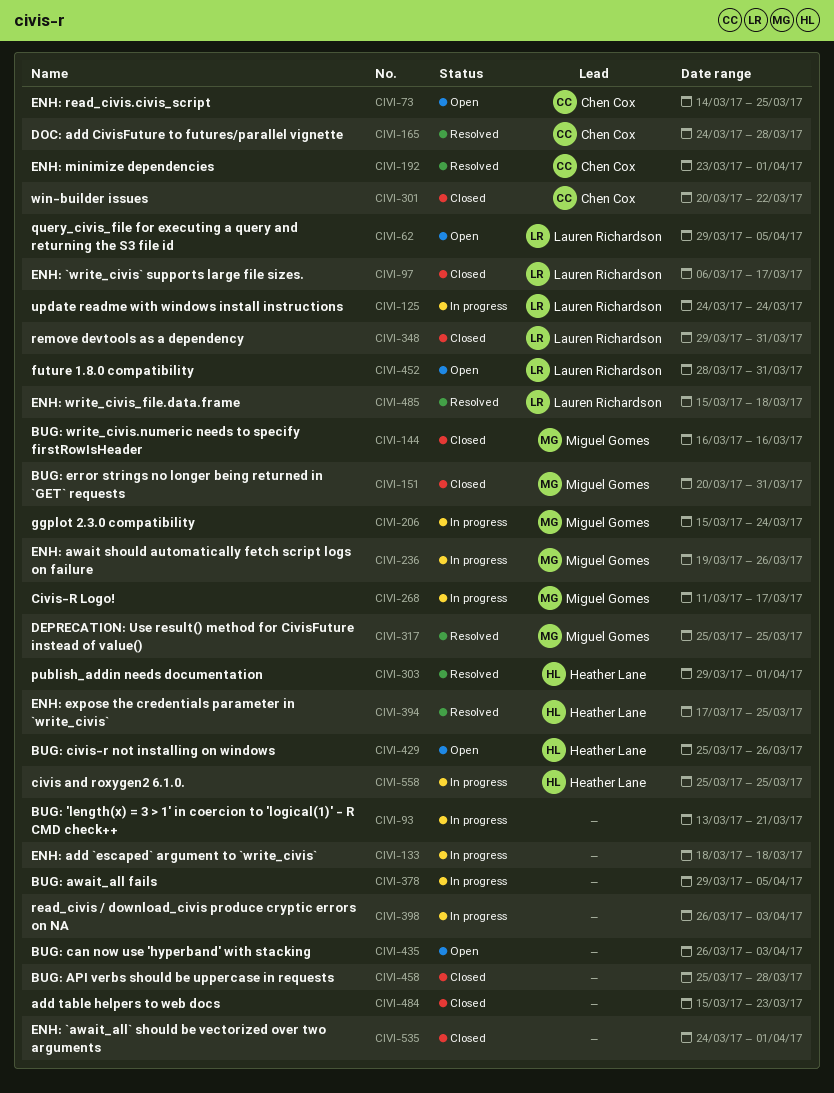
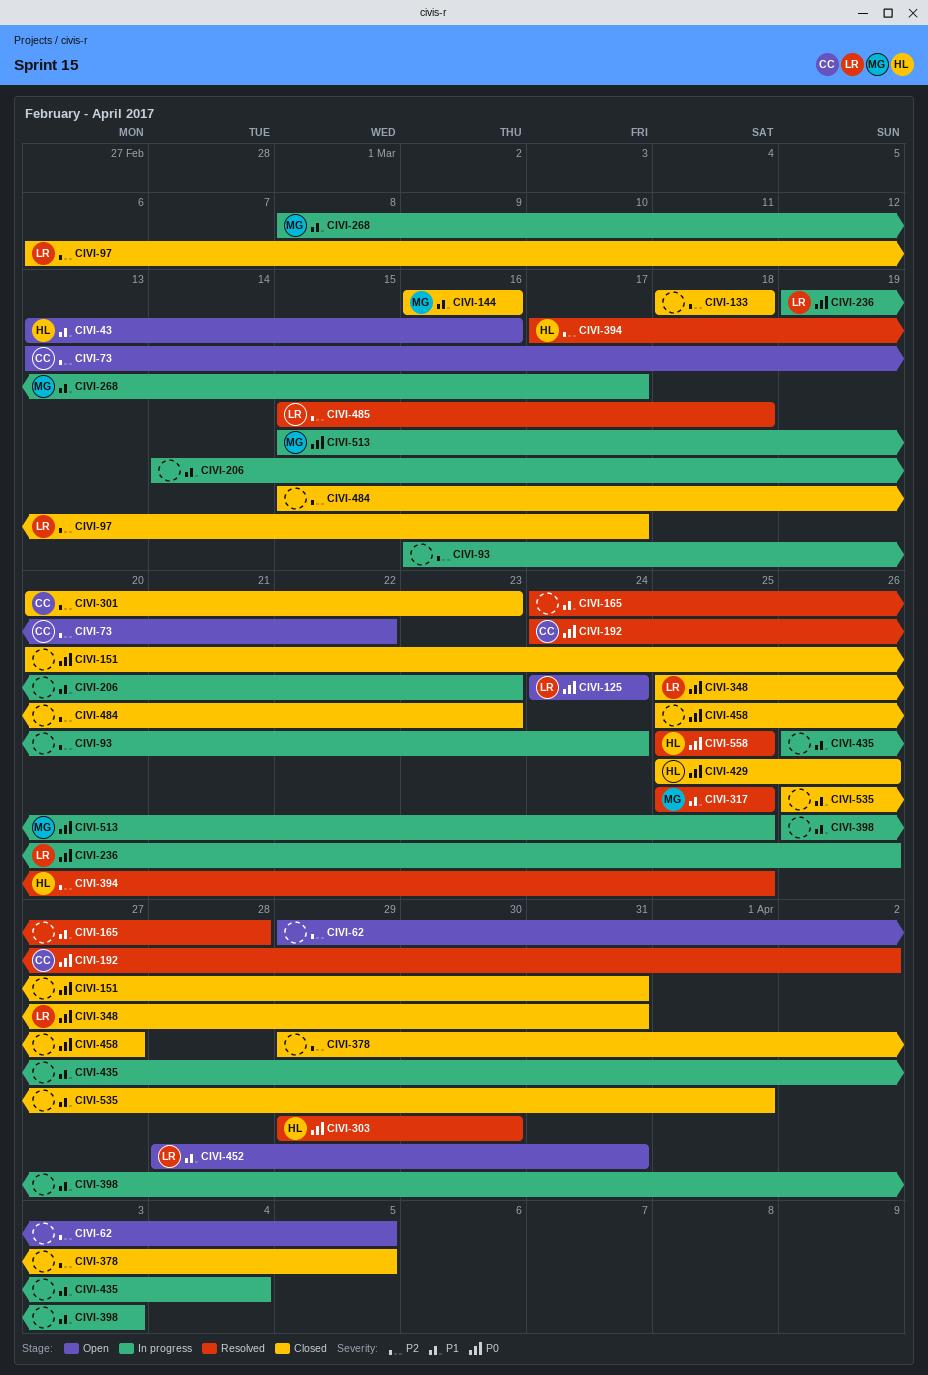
CIVI-43: none -> present
CIVI-62, owner: Lauren Richardson -> none
CIVI-73, start: Mar 14 -> Mar 13
CIVI-73, due: Mar 25 -> Mar 22
CIVI-93, start: Mar 13 -> Mar 16
CIVI-93, due: Mar 21 -> Mar 24
CIVI-125, status: In progress -> Open
CIVI-133, status: In progress -> Closed
CIVI-151, owner: Miguel Gomes -> none
CIVI-165, owner: Chen Cox -> none
CIVI-192, start: Mar 23 -> Mar 24
CIVI-192, due: Apr 1 -> Apr 2
CIVI-206, owner: Miguel Gomes -> none
CIVI-206, start: Mar 15 -> Mar 14
CIVI-206, due: Mar 24 -> Mar 23
CIVI-236, owner: Miguel Gomes -> Lauren Richardson
CIVI-268, start: Mar 11 -> Mar 8
CIVI-301, due: Mar 22 -> Mar 23
CIVI-303, due: Apr 1 -> Mar 30
CIVI-348, start: Mar 29 -> Mar 25
CIVI-378, status: In progress -> Closed
CIVI-429, status: Open -> Closed
CIVI-435, status: Open -> In progress
CIVI-435, due: Apr 3 -> Apr 4
CIVI-458, due: Mar 28 -> Mar 27
CIVI-513: none -> present
CIVI-535, start: Mar 24 -> Mar 26
CIVI-558, status: In progress -> Resolved

